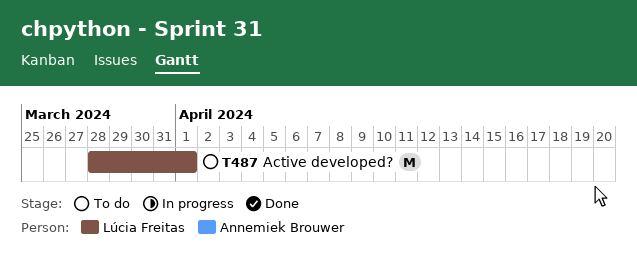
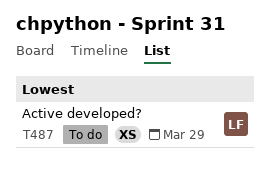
T487, estimate: M -> XS
T487, due: Apr 1 -> Mar 29

